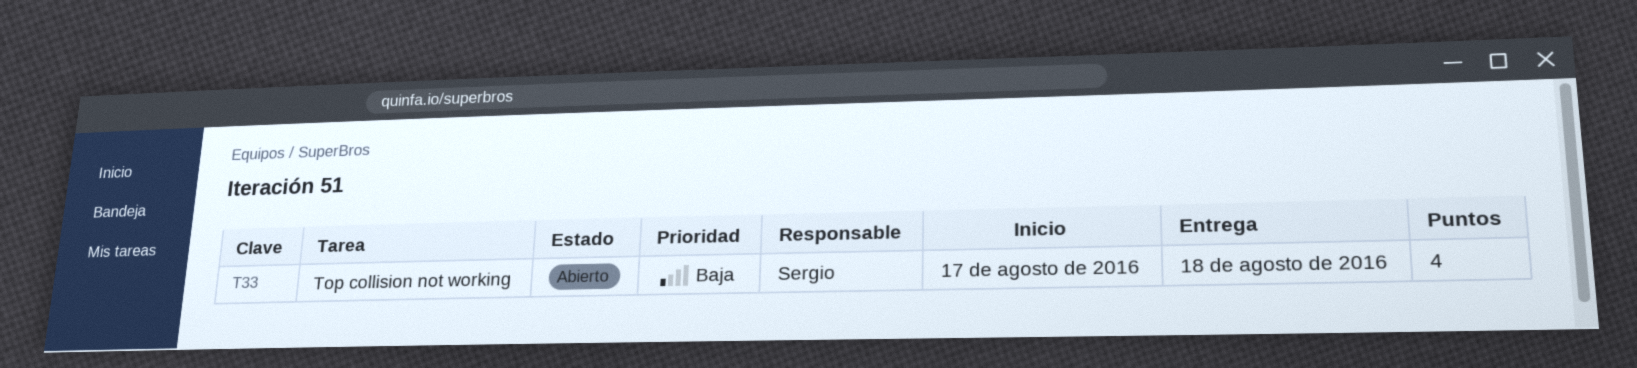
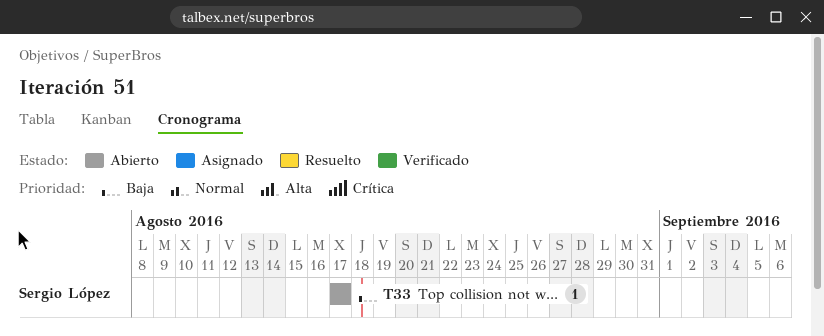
T33, estimate: 4 -> 1
T33, due: Aug 18 -> Aug 17

